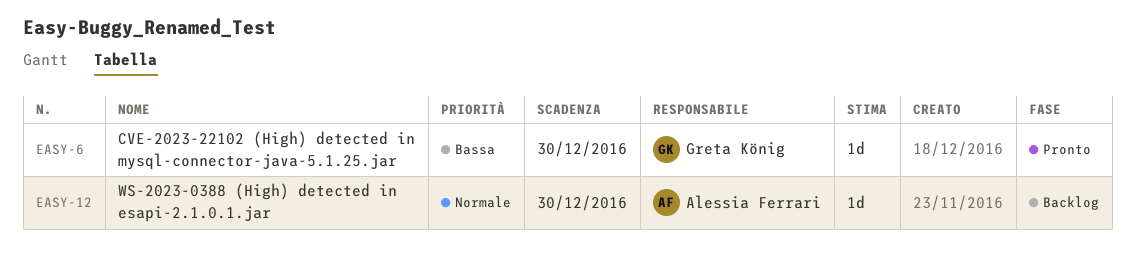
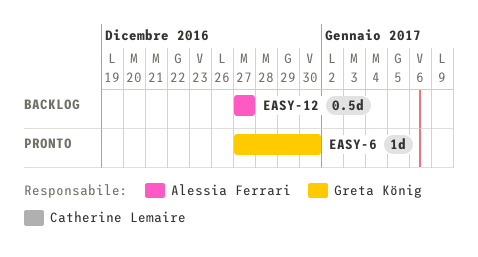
EASY-12, estimate: 1d -> 0.5d
EASY-12, due: Dec 30 -> Dec 27

